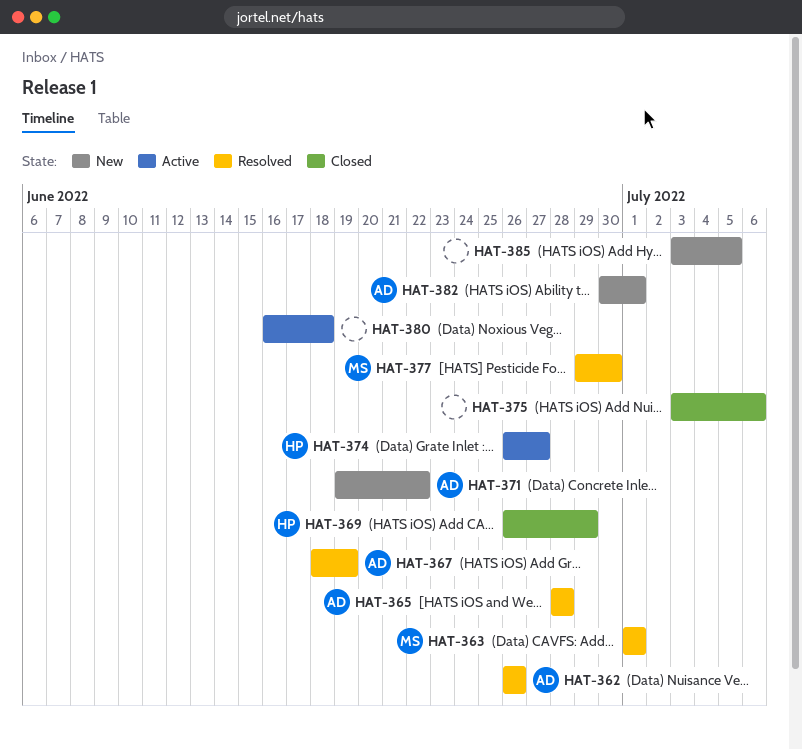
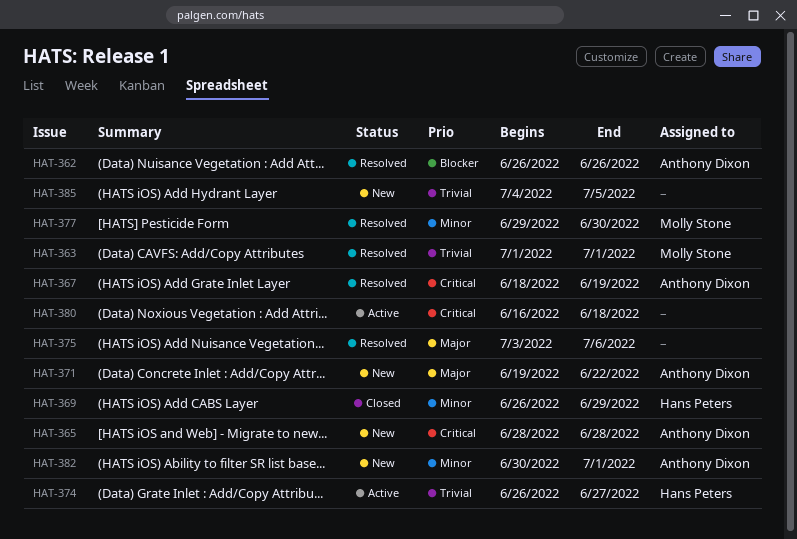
HAT-365, status: Resolved -> New
HAT-375, status: Closed -> Resolved
HAT-385, start: Jul 3 -> Jul 4

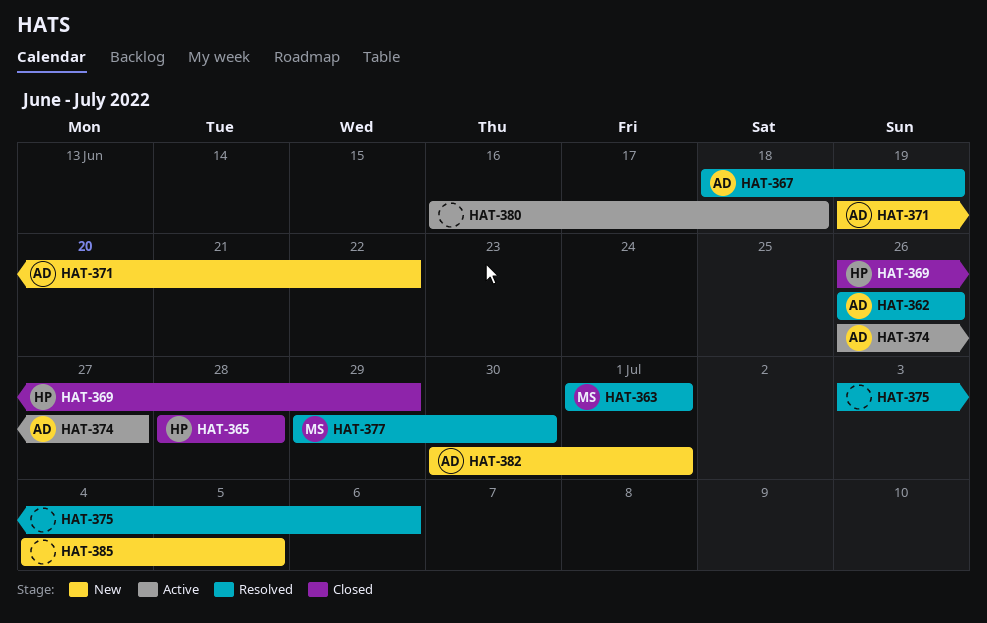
HAT-365, status: New -> Closed
HAT-365, owner: Anthony Dixon -> Hans Peters
HAT-374, owner: Hans Peters -> Anthony Dixon

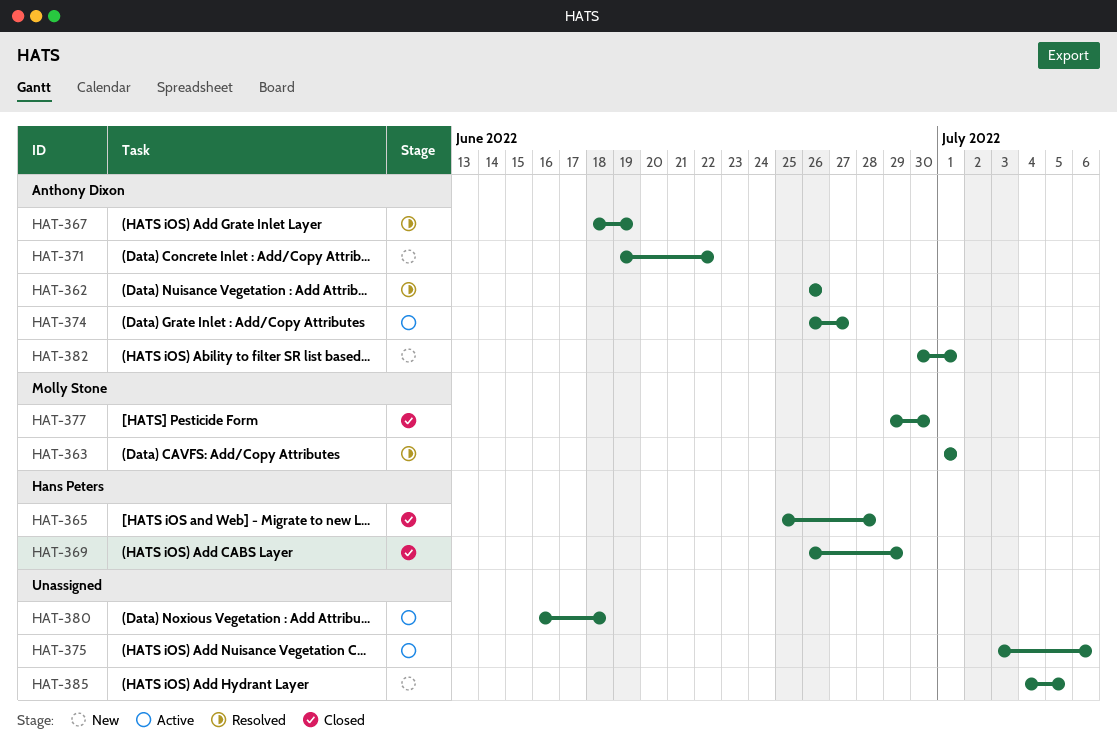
HAT-365, start: Jun 28 -> Jun 25
HAT-375, status: Resolved -> Active
HAT-377, status: Resolved -> Closed

